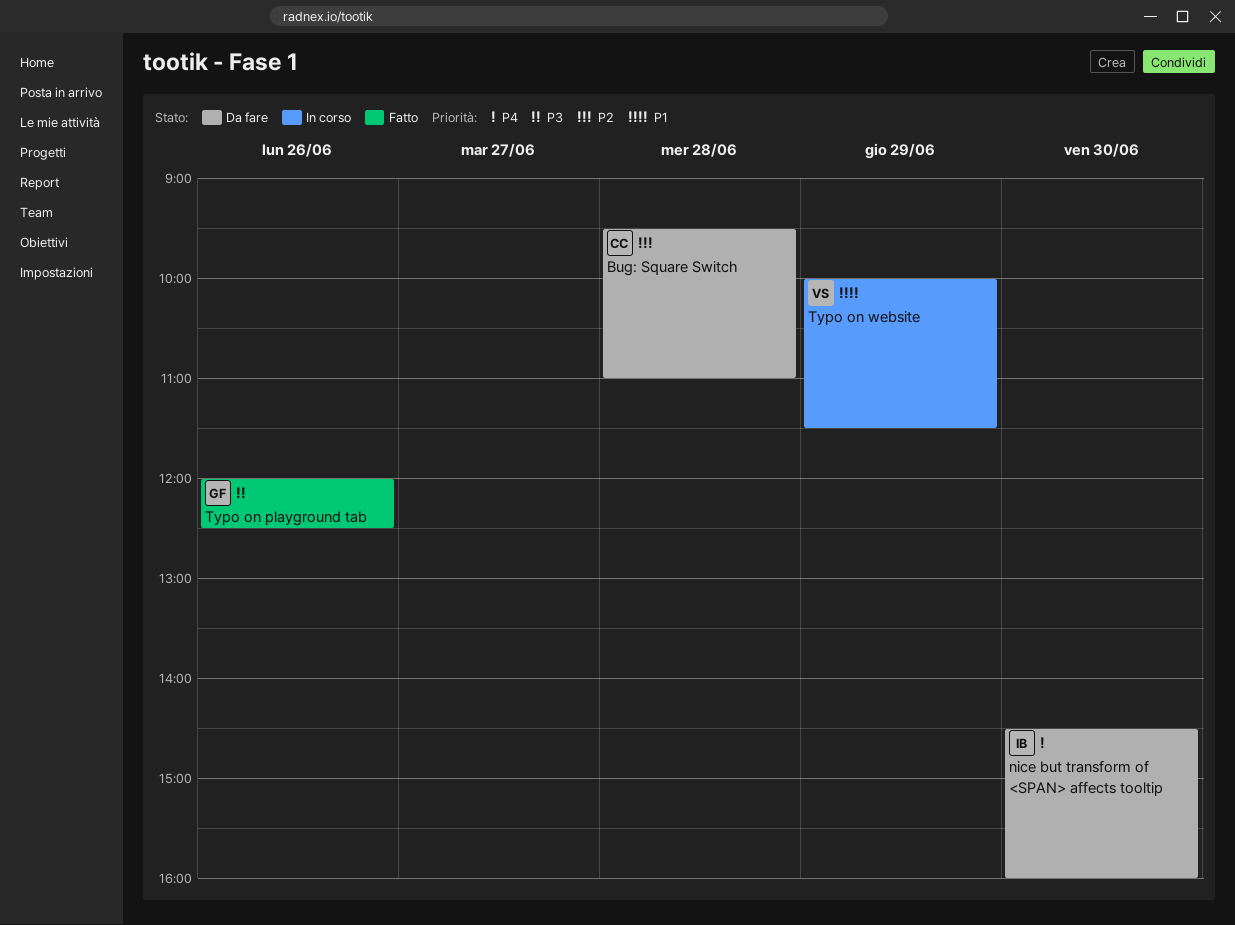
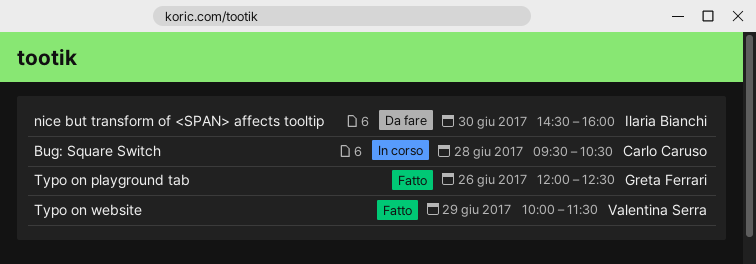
Bug: Square Switch, status: Da fare -> In corso
Bug: Square Switch, ends: 11:00 -> 10:30
Typo on website, status: In corso -> Fatto

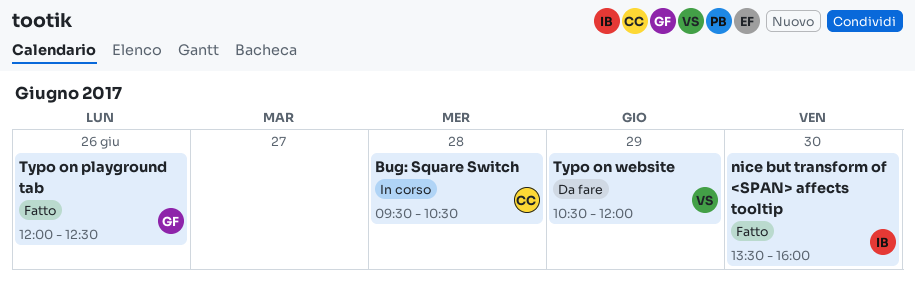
nice but transform of <SPAN> affects tooltip, status: Da fare -> Fatto
nice but transform of <SPAN> affects tooltip, begins: 14:30 -> 13:30
Typo on website, status: Fatto -> Da fare
Typo on website, begins: 10:00 -> 10:30
Typo on website, ends: 11:30 -> 12:00

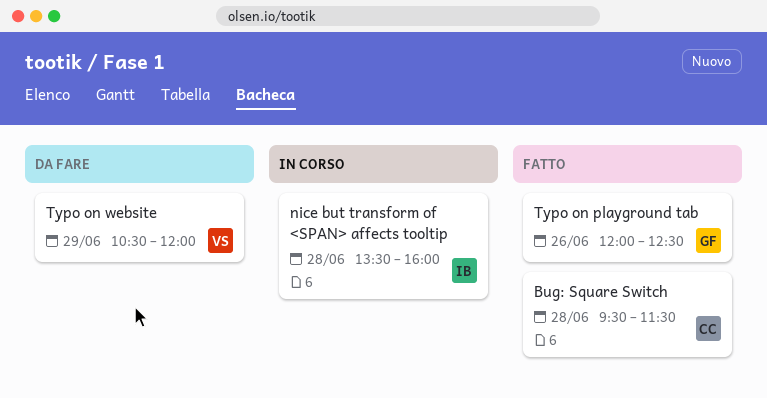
Bug: Square Switch, status: In corso -> Fatto
Bug: Square Switch, ends: 10:30 -> 11:30
nice but transform of <SPAN> affects tooltip, status: Fatto -> In corso
nice but transform of <SPAN> affects tooltip, day: Jun 30 -> Jun 28

